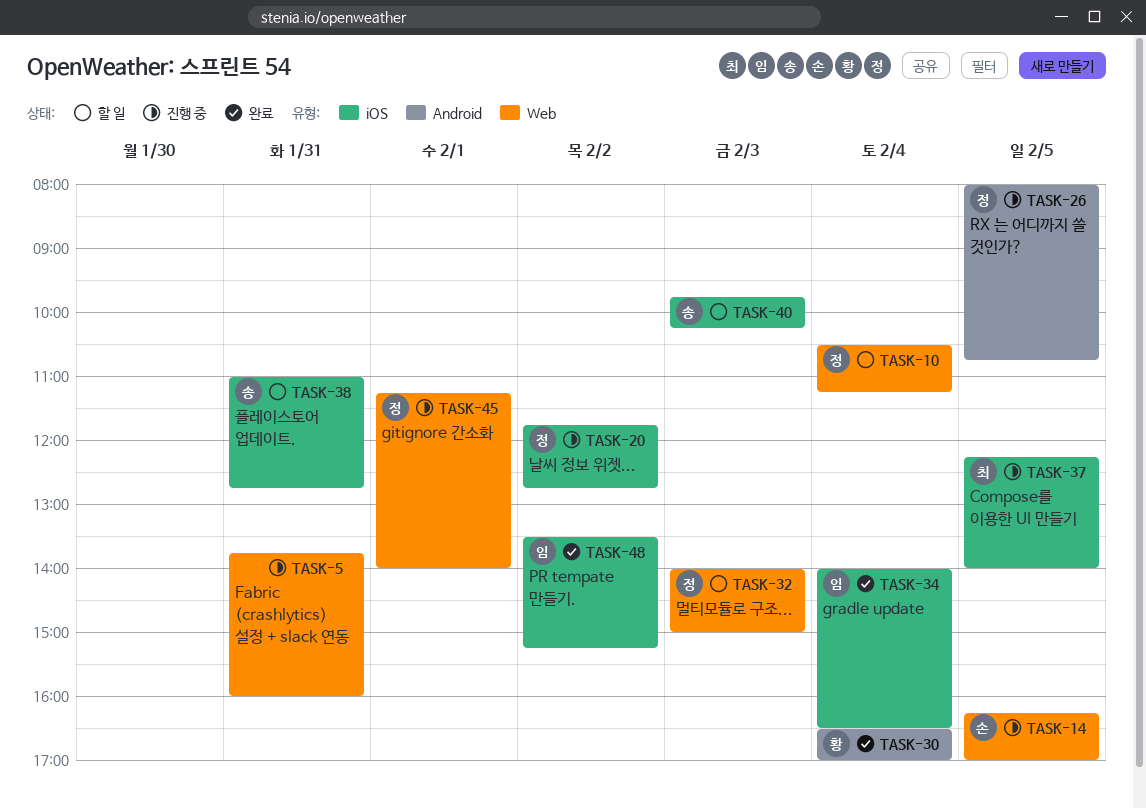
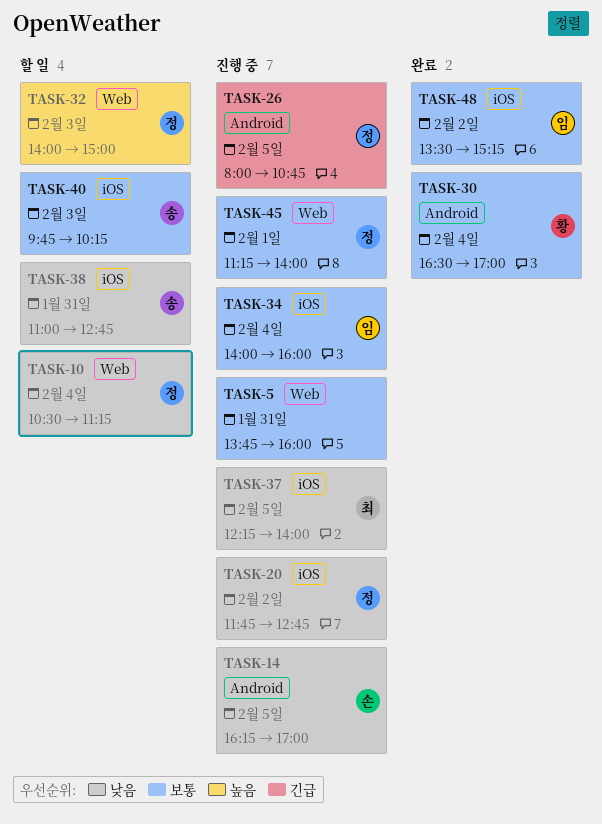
TASK-14, label: Web -> Android
TASK-34, status: 완료 -> 진행 중
TASK-34, ends: 16:30 -> 16:00

